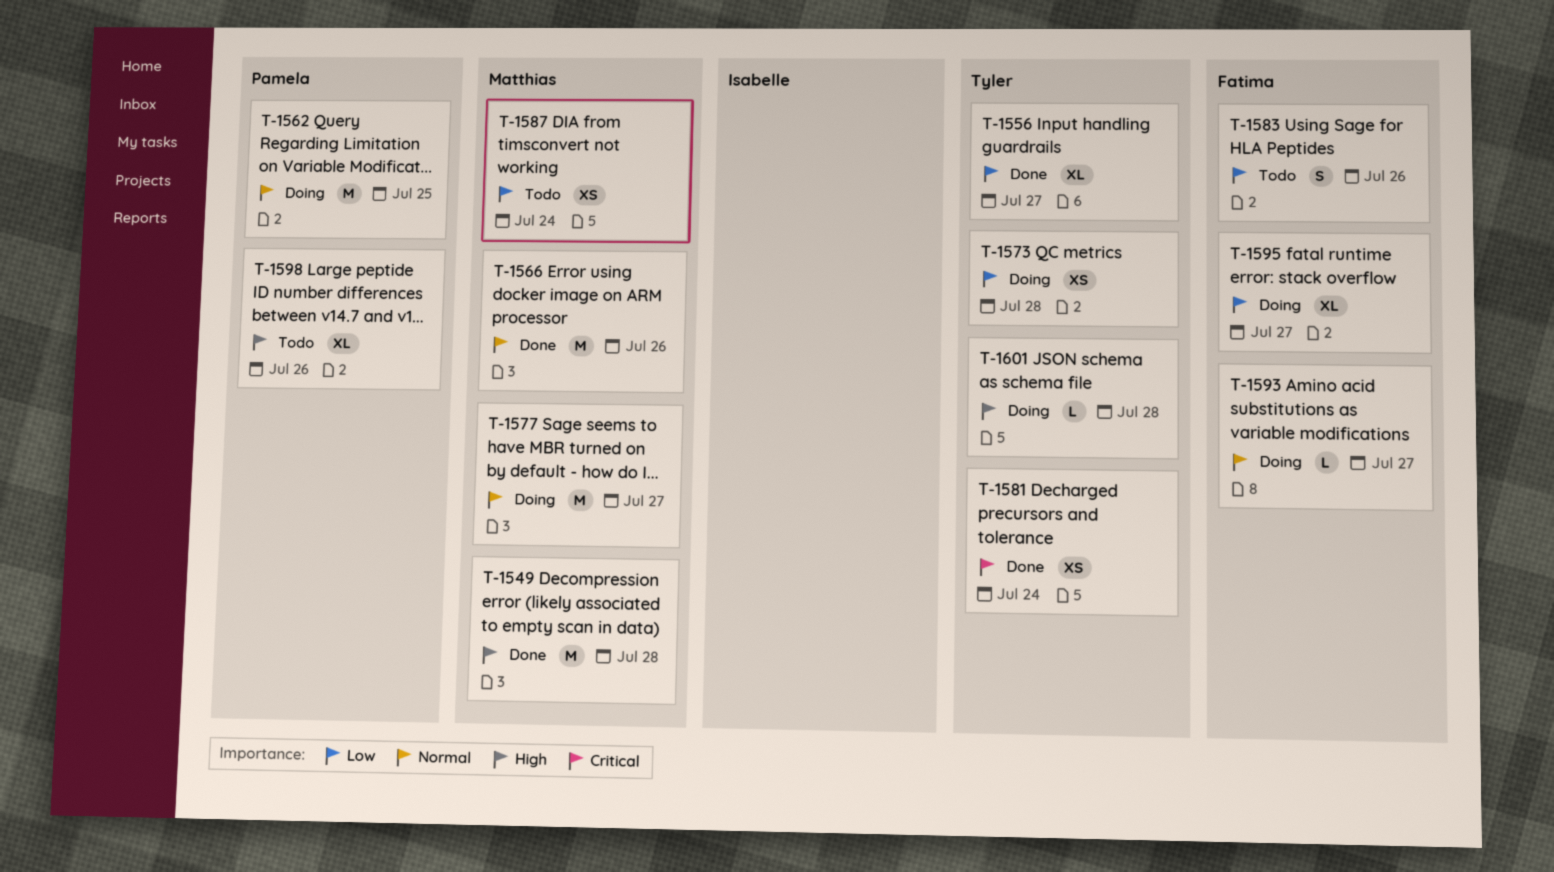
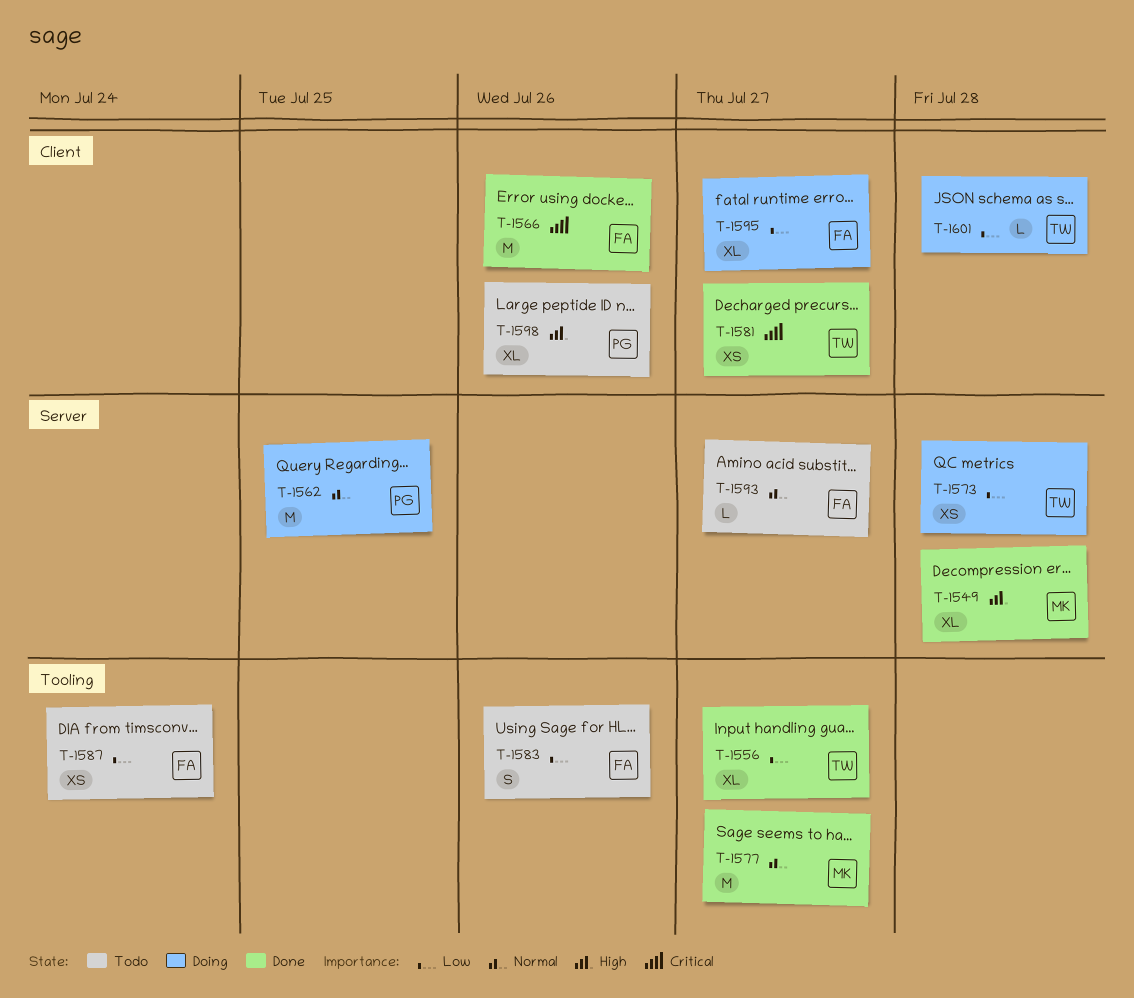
T-1549, estimate: M -> XL
T-1566, owner: Matthias -> Fatima
T-1566, priority: Normal -> Critical
T-1577, status: Doing -> Done
T-1581, due: Jul 24 -> Jul 27
T-1587, owner: Matthias -> Fatima
T-1593, status: Doing -> Todo
T-1601, priority: High -> Low

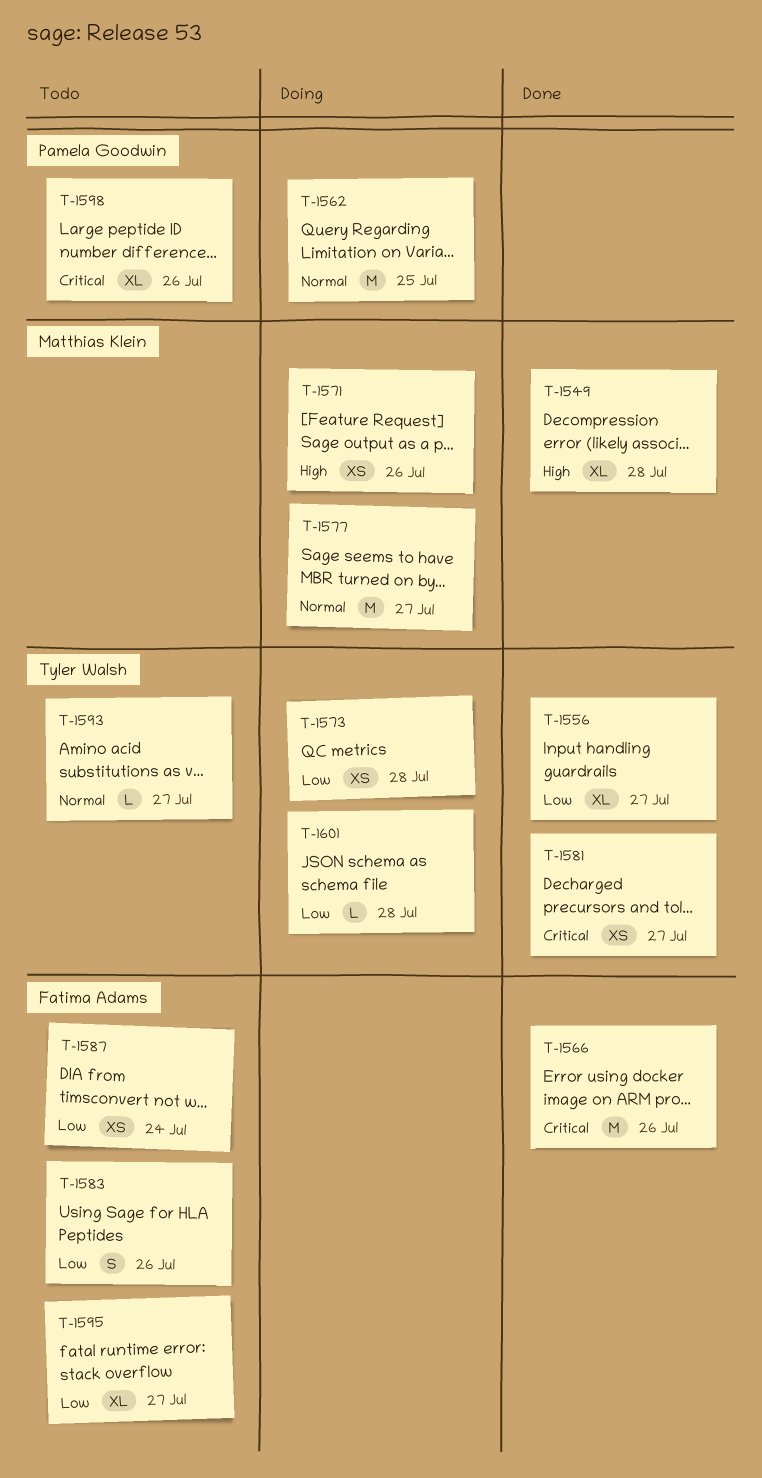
T-1571: none -> present
T-1577, status: Done -> Doing
T-1593, owner: Fatima Adams -> Tyler Walsh
T-1595, status: Doing -> Todo
T-1598, priority: High -> Critical

